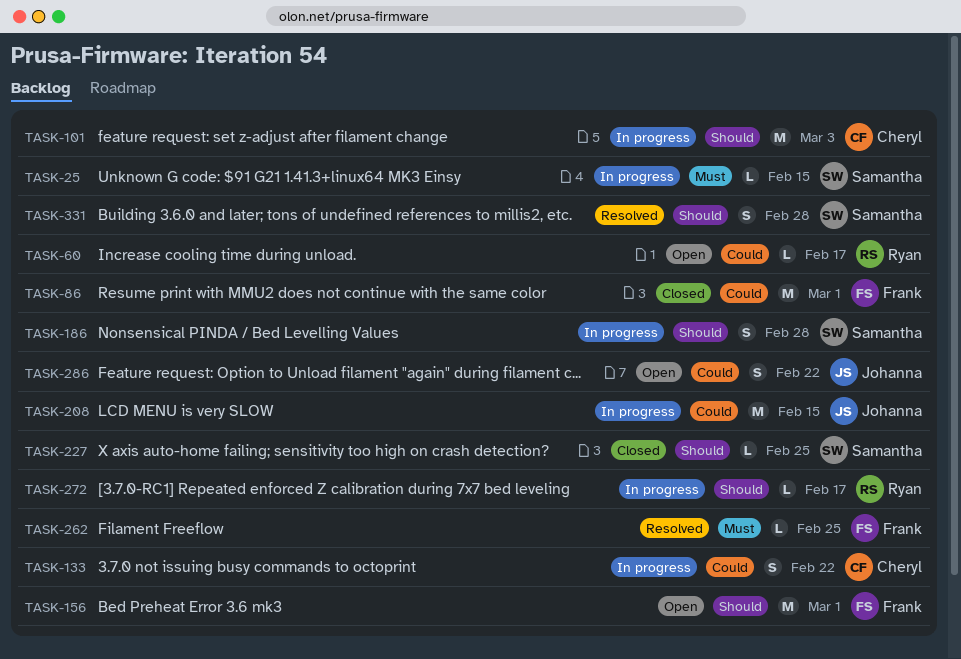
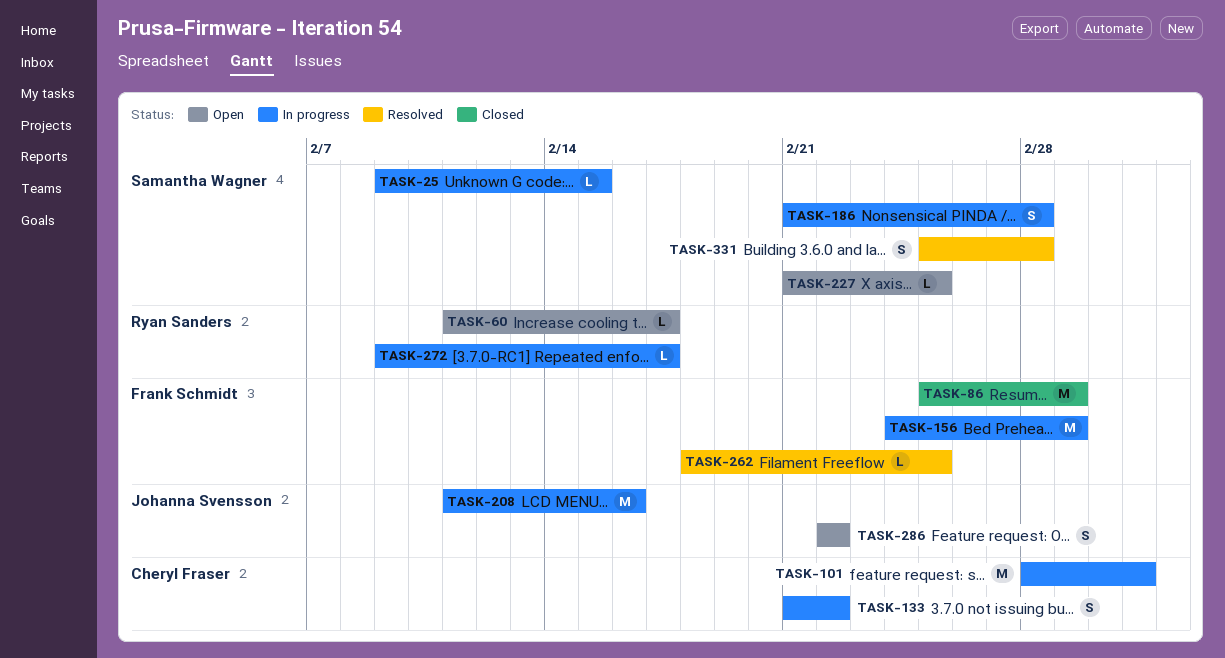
TASK-156, status: Open -> In progress
TASK-208, due: Feb 15 -> Feb 16
TASK-227, status: Closed -> Open

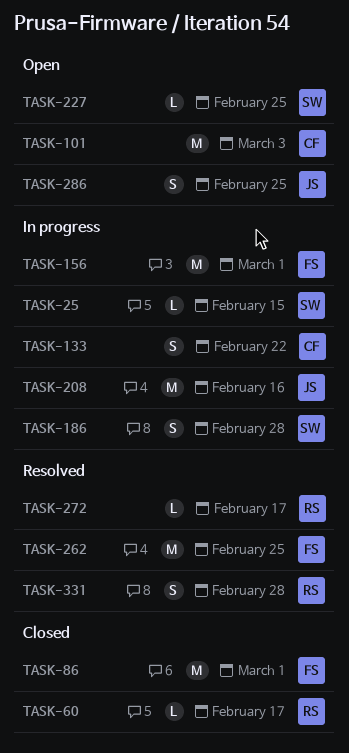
TASK-60, status: Open -> Closed
TASK-101, status: In progress -> Open
TASK-262, estimate: L -> M
TASK-272, status: In progress -> Resolved
TASK-286, due: Feb 22 -> Feb 25
TASK-331, owner: Samantha Wagner -> Ryan Sanders

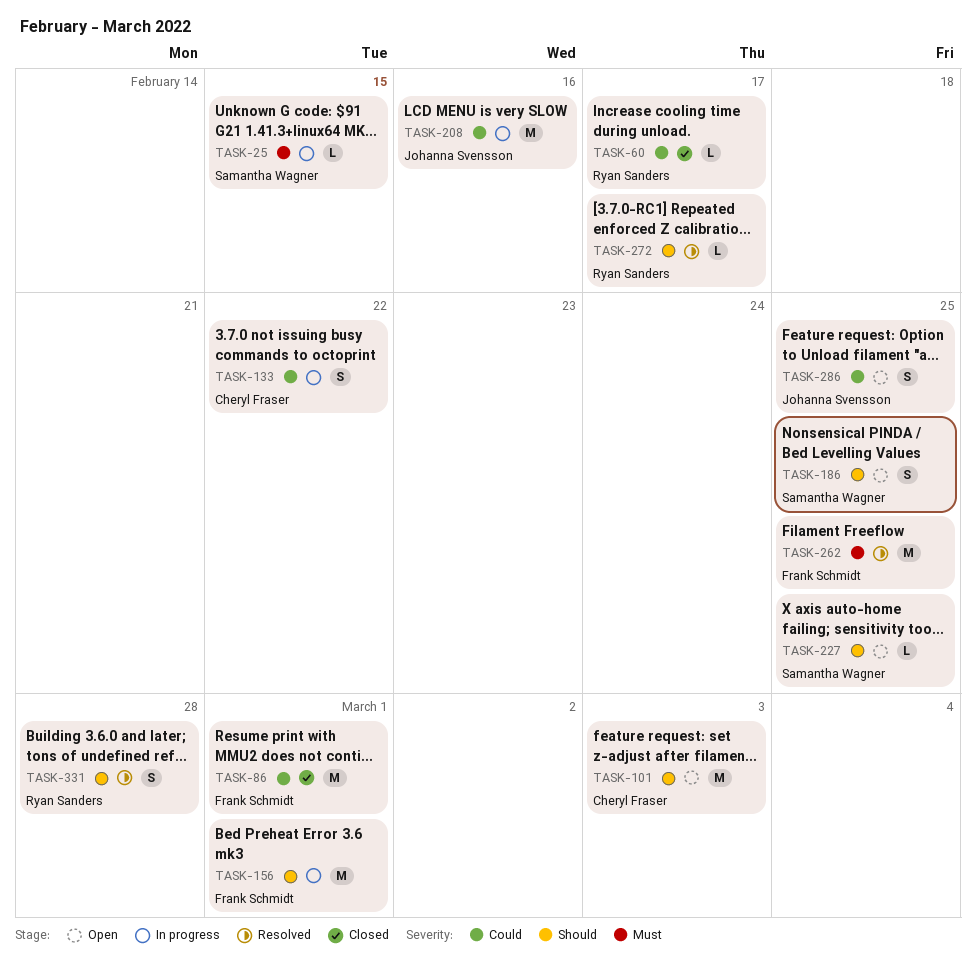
TASK-186, status: In progress -> Open
TASK-186, due: Feb 28 -> Feb 25

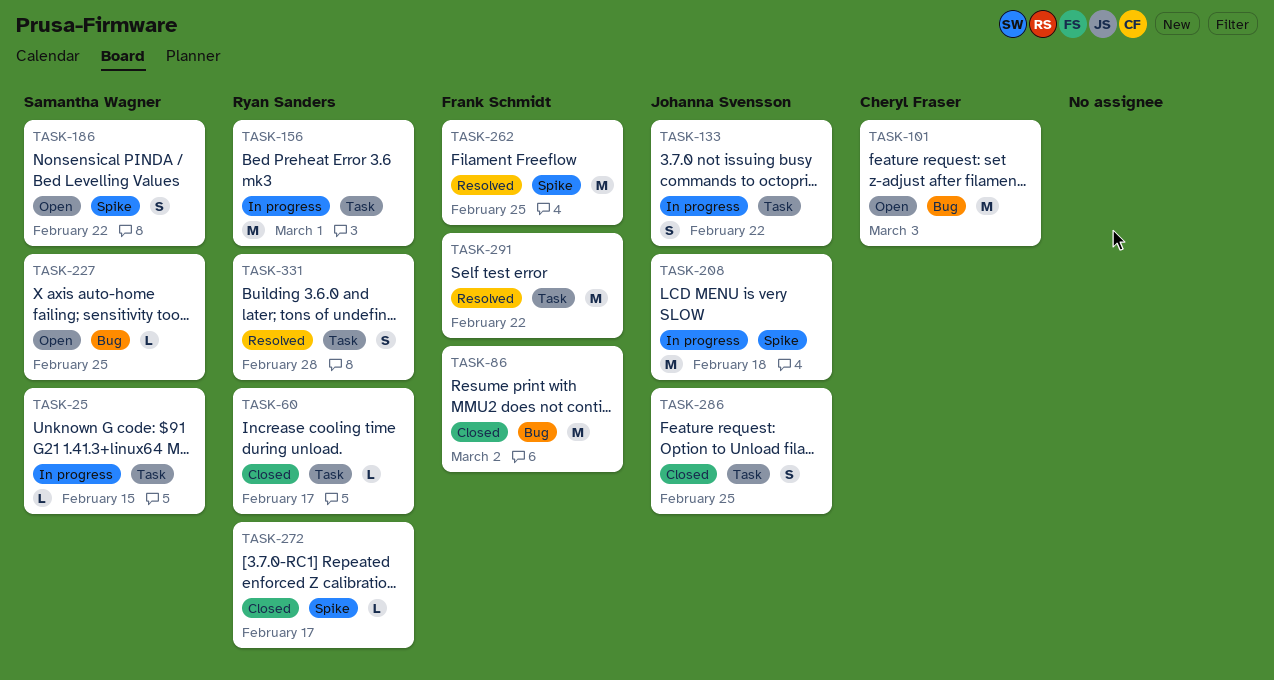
TASK-86, due: Mar 1 -> Mar 2
TASK-133, owner: Cheryl Fraser -> Johanna Svensson
TASK-156, owner: Frank Schmidt -> Ryan Sanders
TASK-186, due: Feb 25 -> Feb 22
TASK-208, due: Feb 16 -> Feb 18
TASK-272, status: Resolved -> Closed
TASK-286, status: Open -> Closed
TASK-291: none -> present

